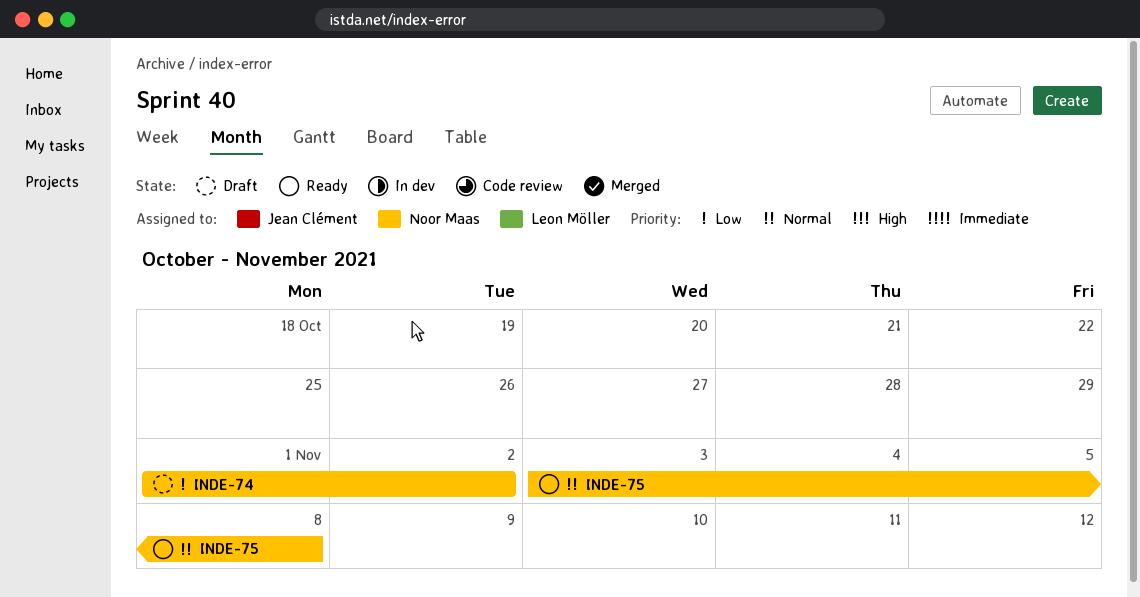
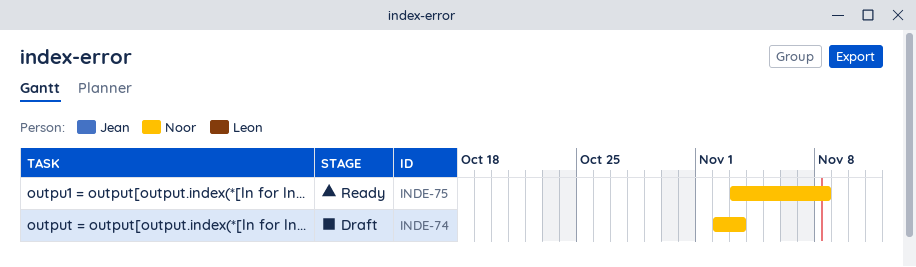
INDE-74, start: Nov 1 -> Nov 2
INDE-74, due: Nov 2 -> Nov 3

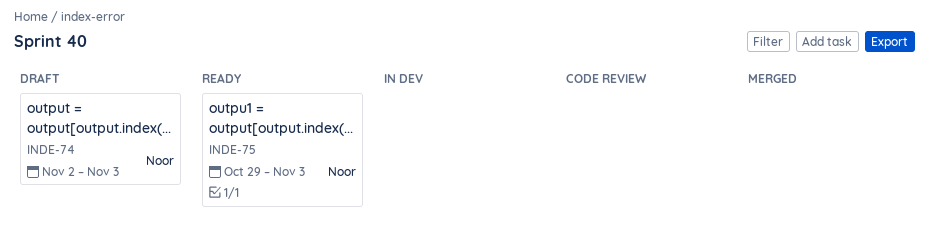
INDE-75, start: Nov 3 -> Oct 29
INDE-75, due: Nov 8 -> Nov 3

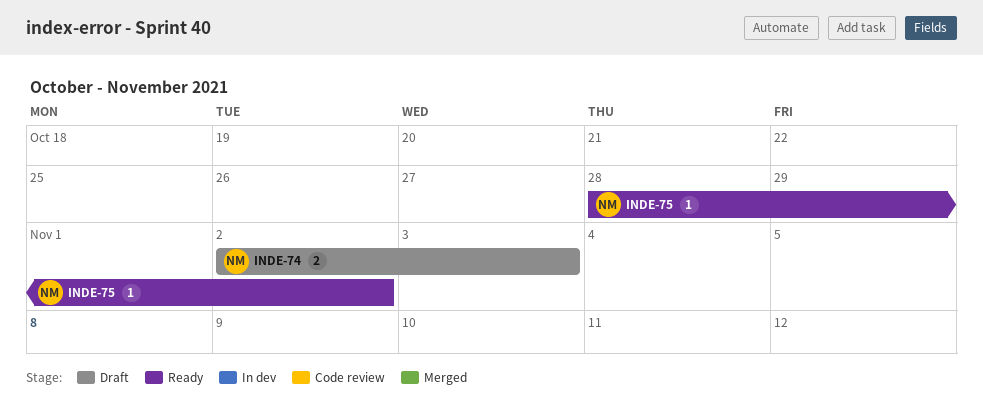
INDE-75, start: Oct 29 -> Oct 28
INDE-75, due: Nov 3 -> Nov 2

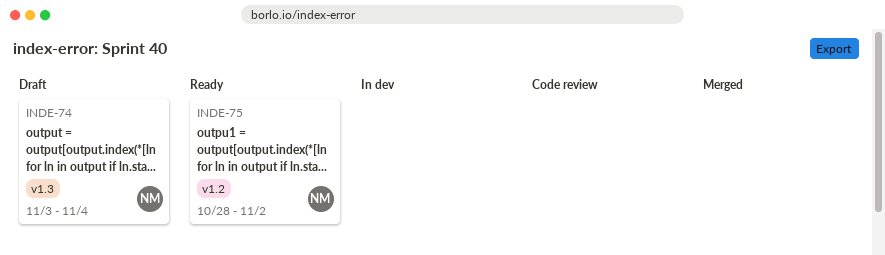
INDE-74, start: Nov 2 -> Nov 3
INDE-74, due: Nov 3 -> Nov 4

